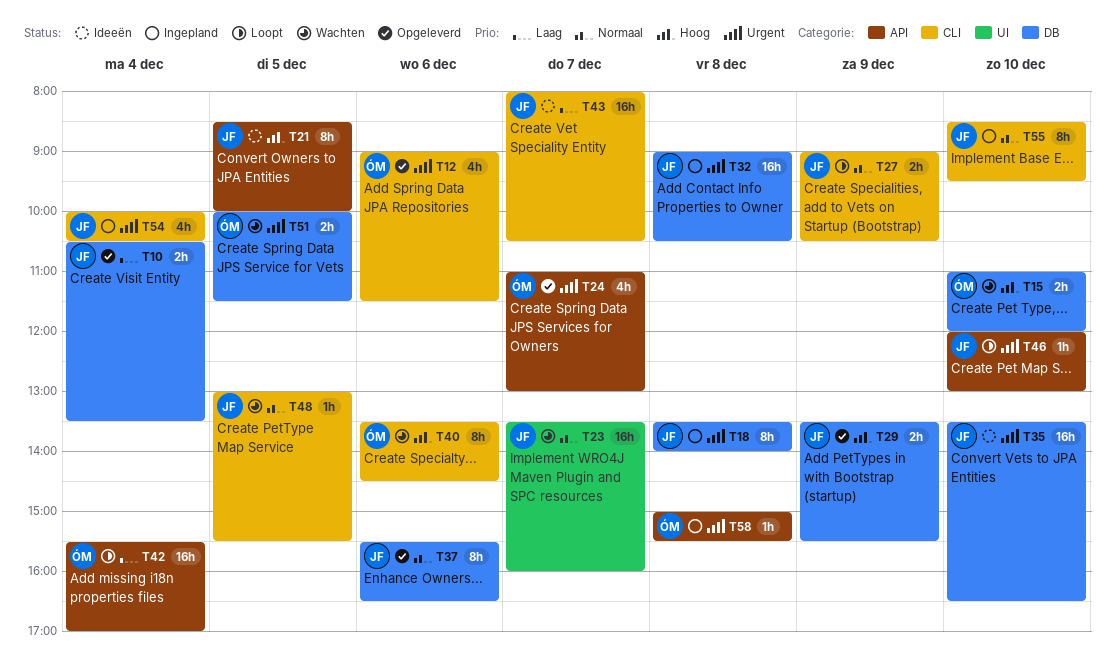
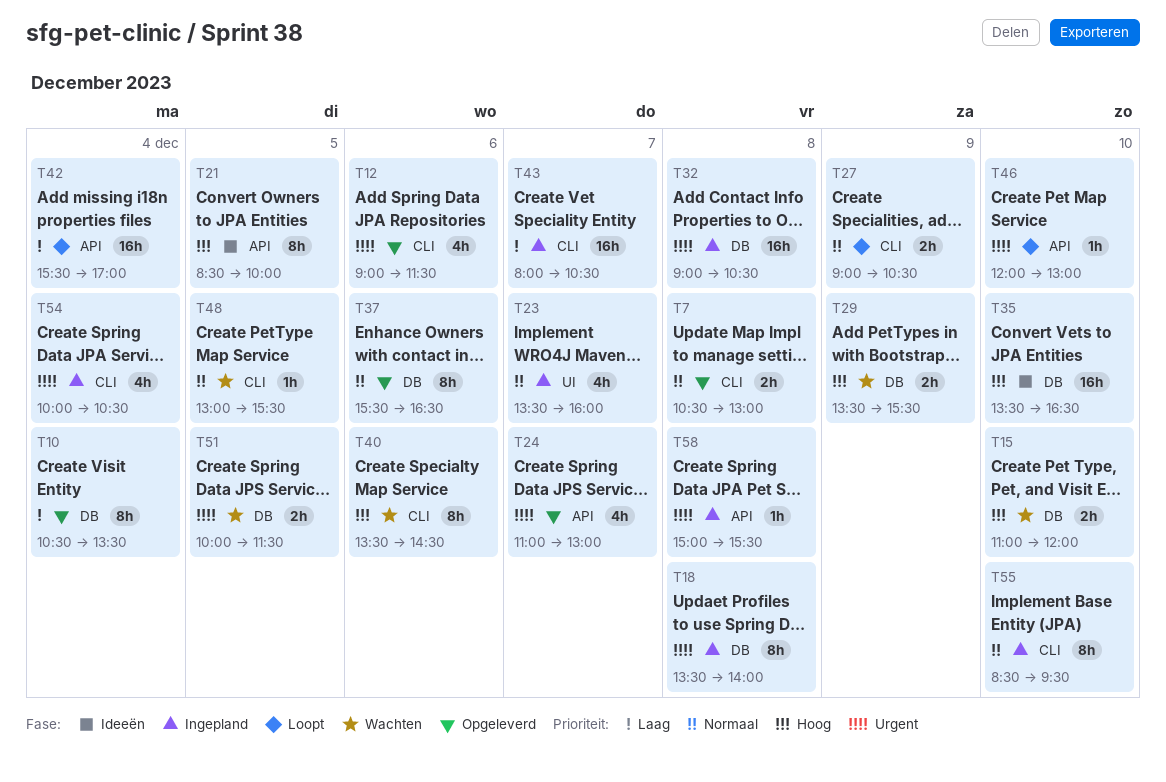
T7: none -> present
T10, estimate: 2h -> 8h
T23, status: Wachten -> Ingepland
T23, estimate: 16h -> 4h
T29, status: Opgeleverd -> Wachten
T35, priority: Urgent -> Hoog
T43, status: Ideeën -> Ingepland

